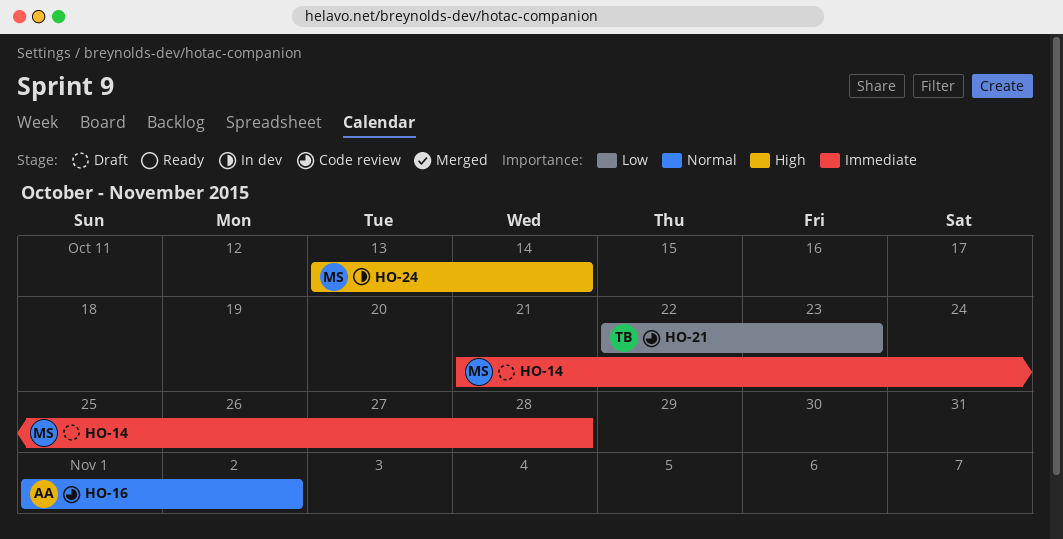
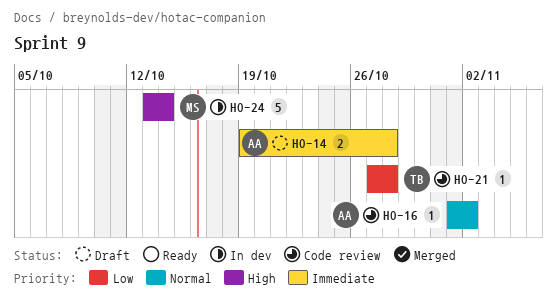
HO-14, owner: MS -> AA
HO-14, start: Oct 21 -> Oct 19
HO-21, start: Oct 22 -> Oct 27
HO-21, due: Oct 23 -> Oct 28

